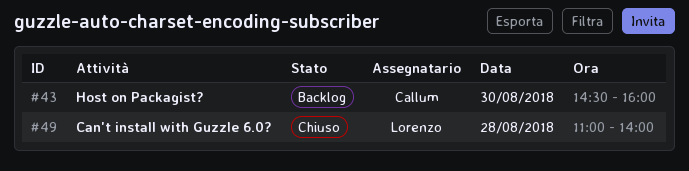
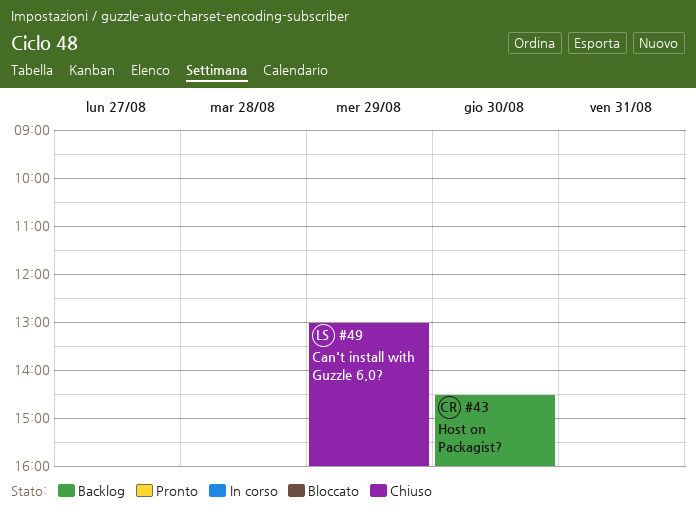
#49, day: Aug 28 -> Aug 29
#49, begins: 11:00 -> 13:00
#49, ends: 14:00 -> 16:00

